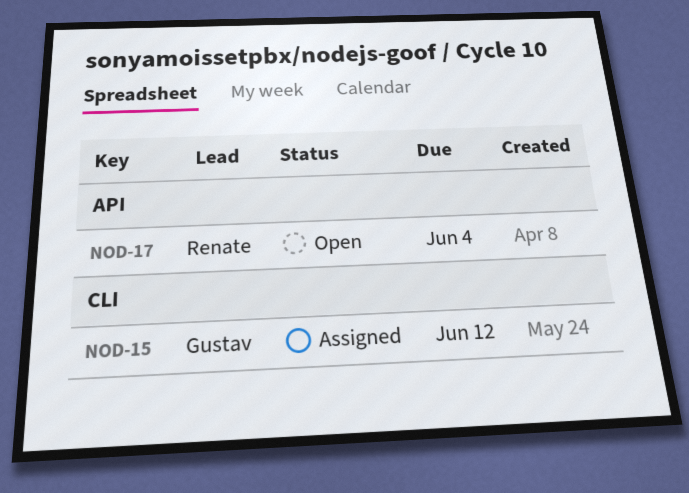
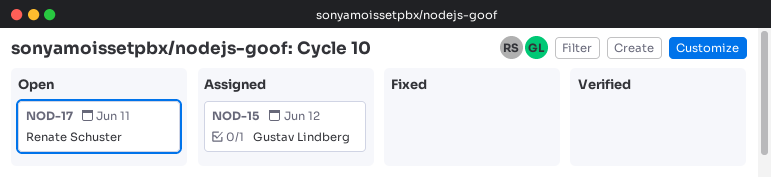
NOD-17, due: Jun 4 -> Jun 11

